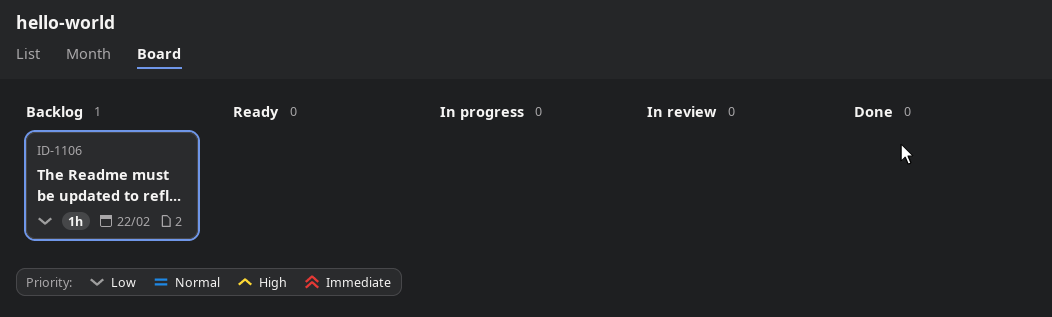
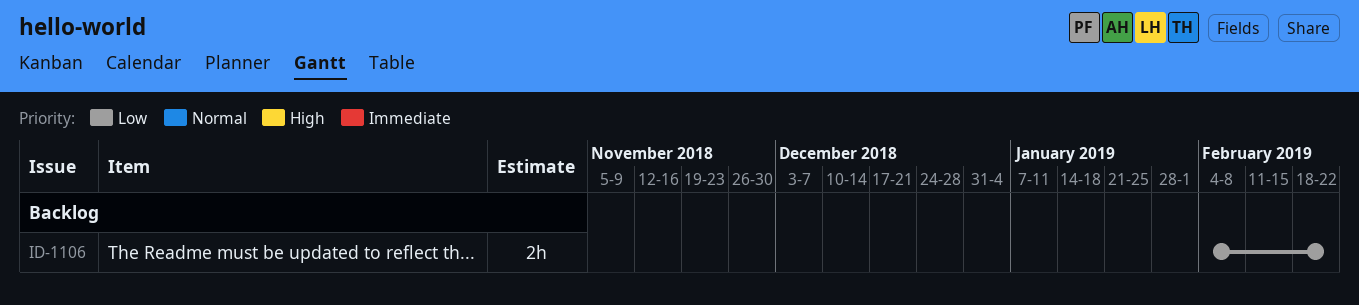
ID-1106, estimate: 1h -> 2h

